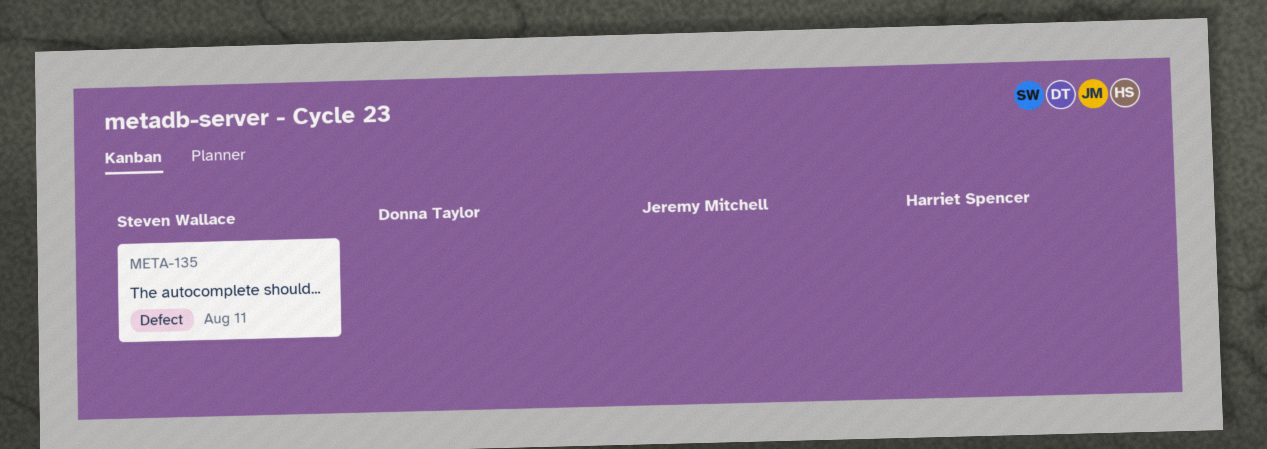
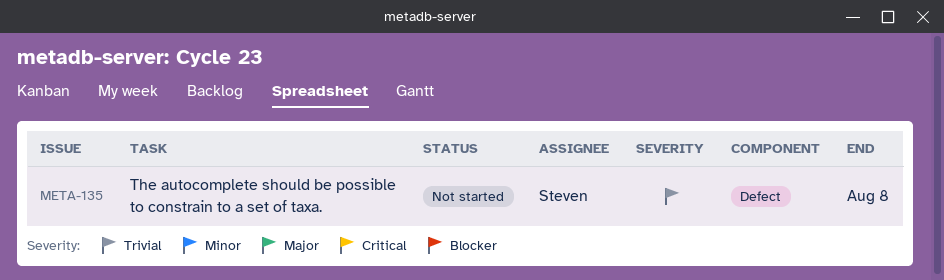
META-135, due: Aug 11 -> Aug 8

